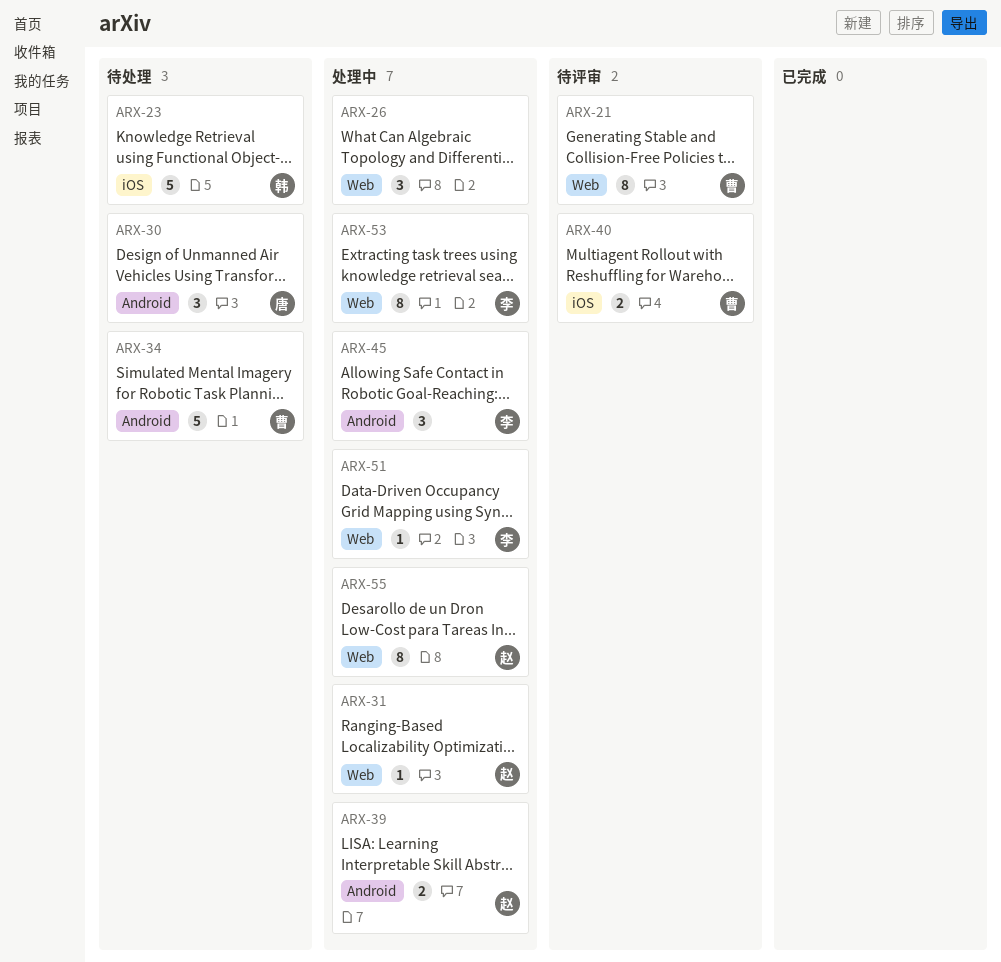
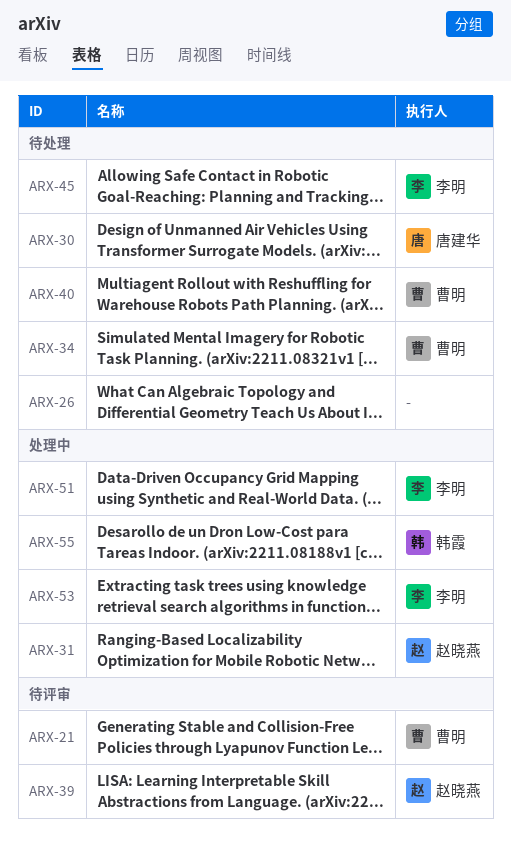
ARX-23: present -> none
ARX-26, status: 处理中 -> 待处理
ARX-39, status: 处理中 -> 待评审
ARX-40, status: 待评审 -> 待处理
ARX-45, status: 处理中 -> 待处理
ARX-55, owner: 赵晓燕 -> 韩霞

